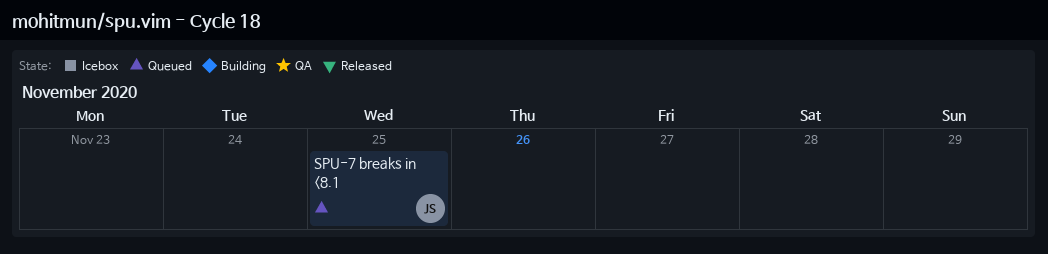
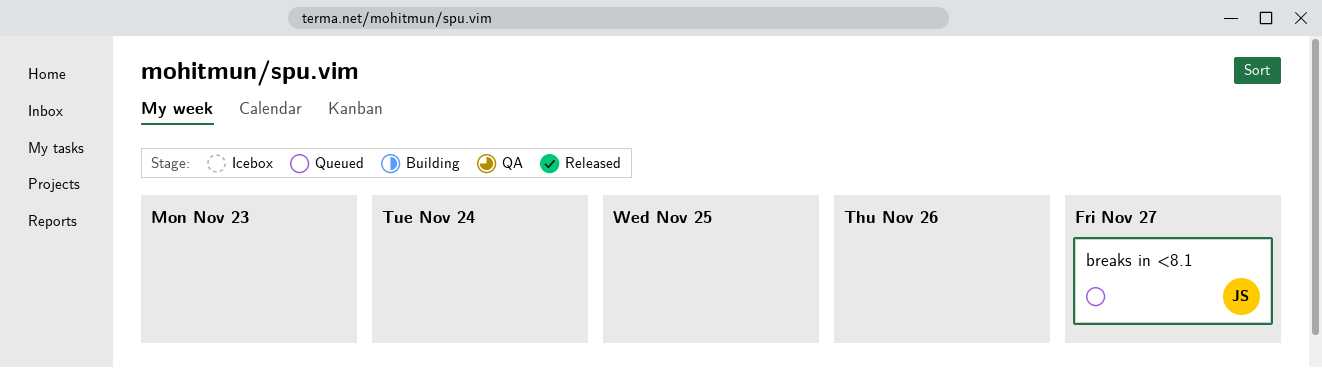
breaks in <8.1, due: Nov 25 -> Nov 27

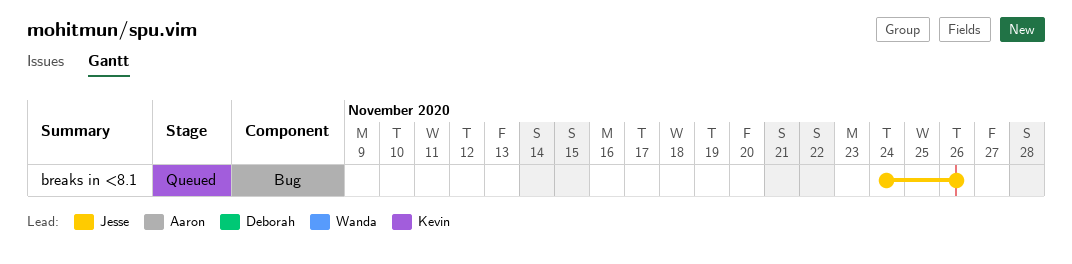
breaks in <8.1, due: Nov 27 -> Nov 26

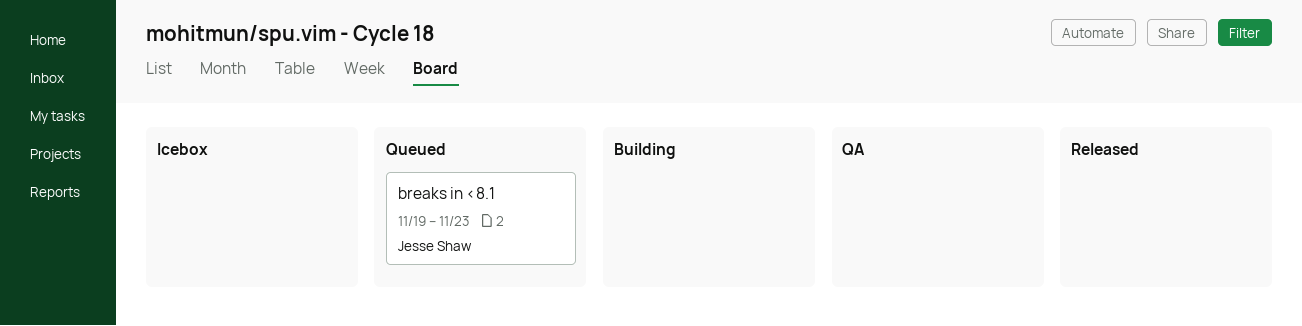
breaks in <8.1, start: Nov 24 -> Nov 19
breaks in <8.1, due: Nov 26 -> Nov 23

